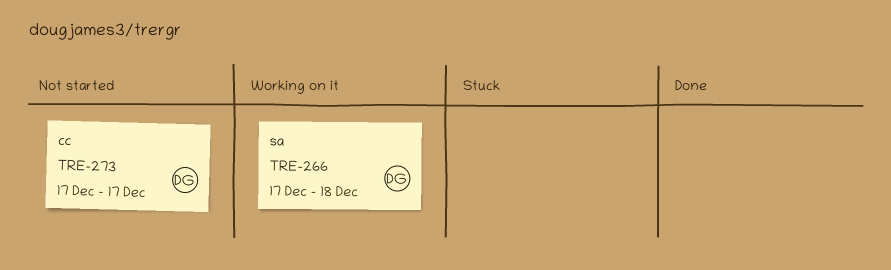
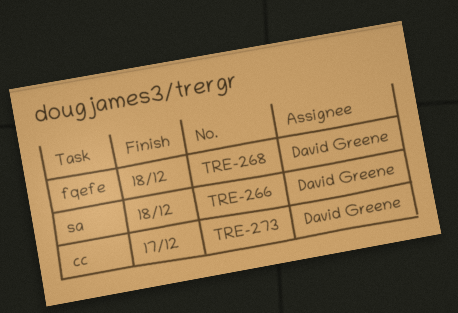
TRE-268: none -> present

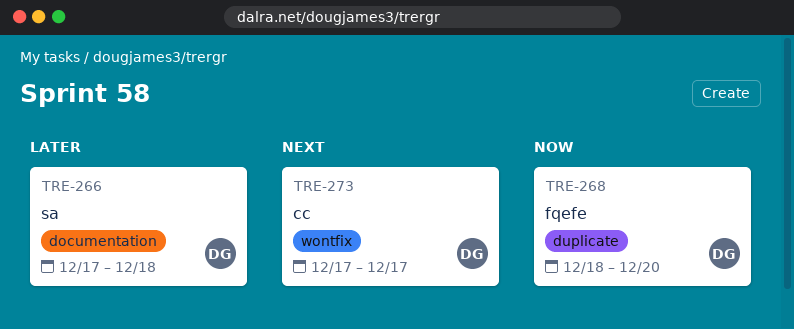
TRE-268, due: Dec 18 -> Dec 20

